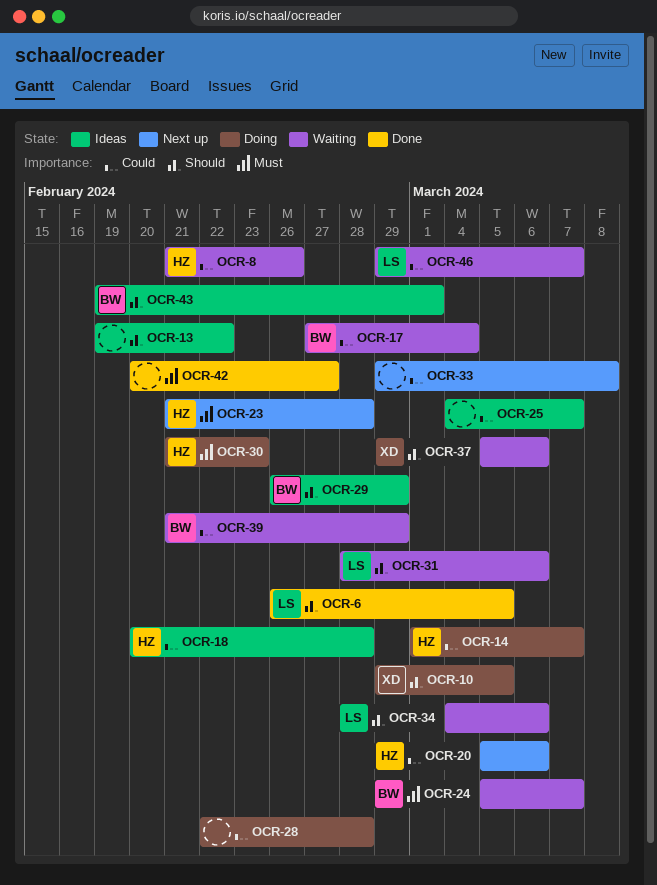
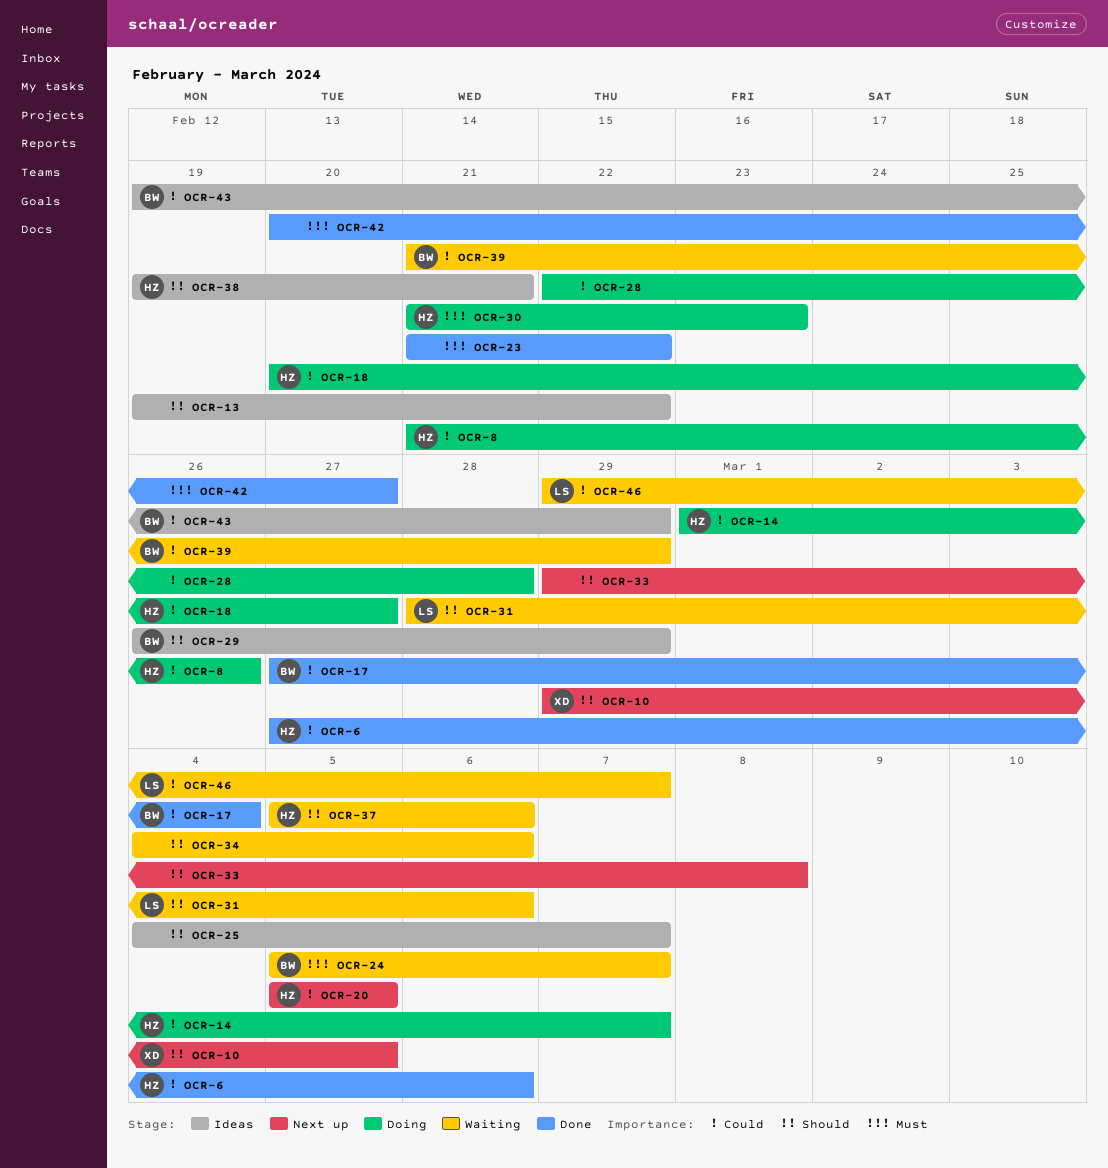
OCR-6, owner: LS -> HZ
OCR-6, priority: Should -> Could
OCR-6, start: Feb 26 -> Feb 27
OCR-6, due: Mar 5 -> Mar 6
OCR-8, status: Waiting -> Doing
OCR-10, status: Doing -> Next up
OCR-17, status: Waiting -> Done
OCR-18, status: Ideas -> Doing
OCR-18, due: Feb 28 -> Feb 27
OCR-20, due: Mar 6 -> Mar 5
OCR-23, status: Next up -> Done
OCR-23, owner: HZ -> none
OCR-23, due: Feb 28 -> Feb 22
OCR-25, priority: Could -> Should
OCR-33, priority: Could -> Should
OCR-34, owner: LS -> none
OCR-37, owner: XD -> HZ
OCR-38: none -> present
OCR-43, priority: Should -> Could
OCR-43, due: Mar 1 -> Feb 29

